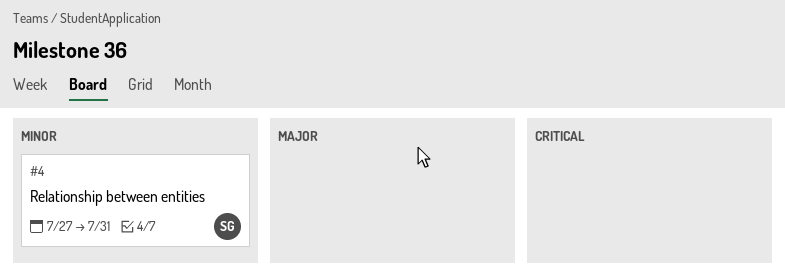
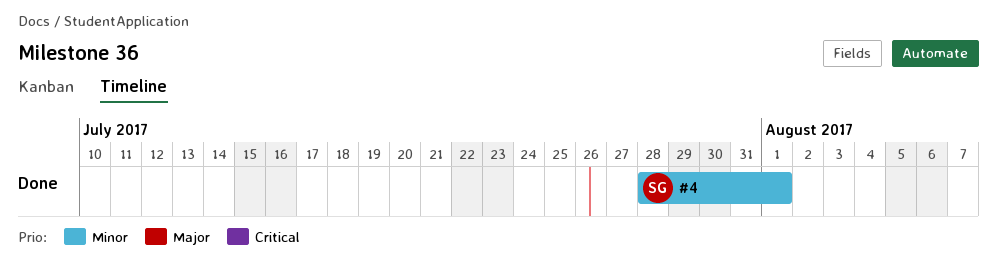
#4, start: Jul 27 -> Jul 28
#4, due: Jul 31 -> Aug 1

